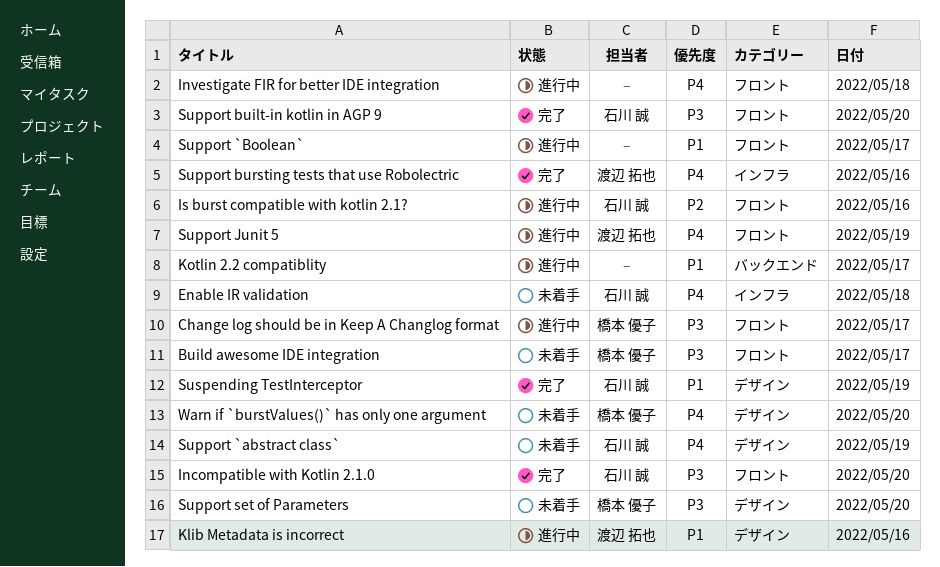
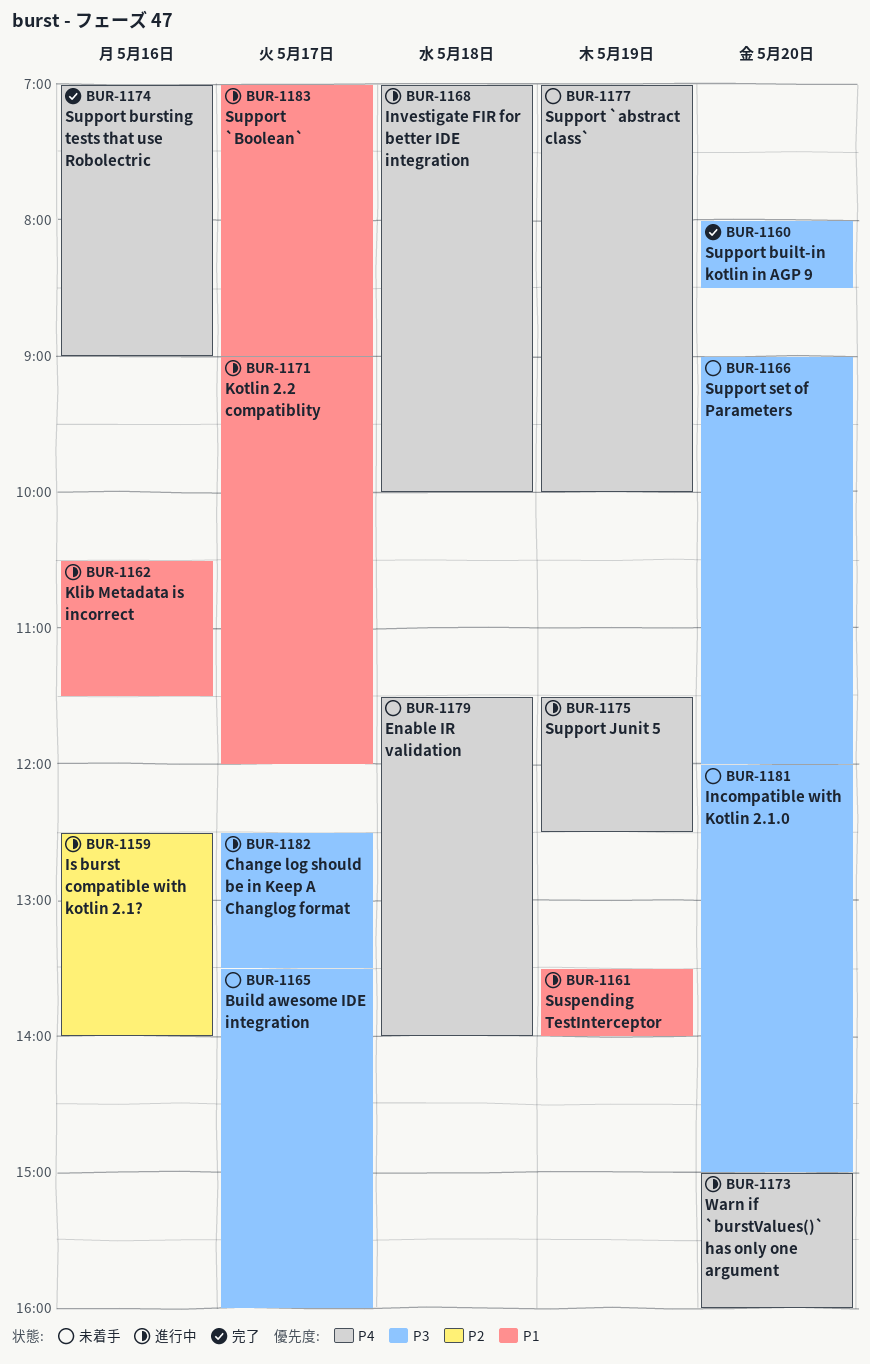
Incompatible with Kotlin 2.1.0, status: 完了 -> 未着手
Suspending TestInterceptor, status: 完了 -> 進行中
Warn if `burstValues()` has only one argument, status: 未着手 -> 進行中

